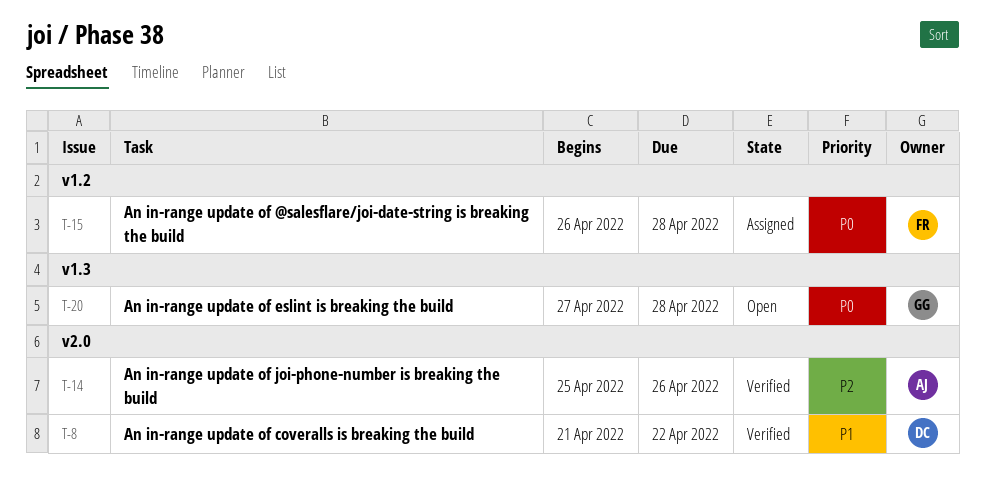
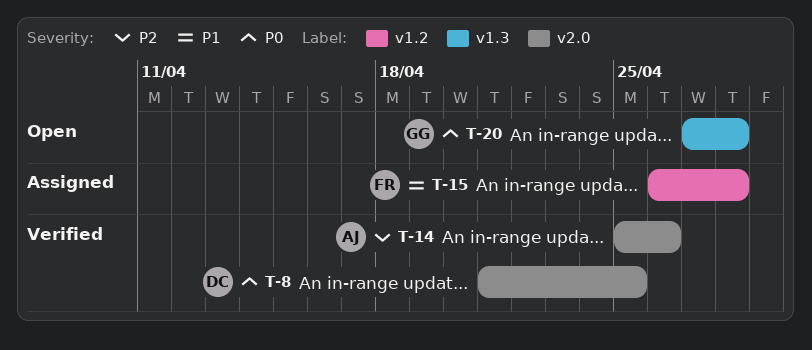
T-8, priority: P1 -> P0
T-8, due: Apr 22 -> Apr 25
T-15, priority: P0 -> P1

